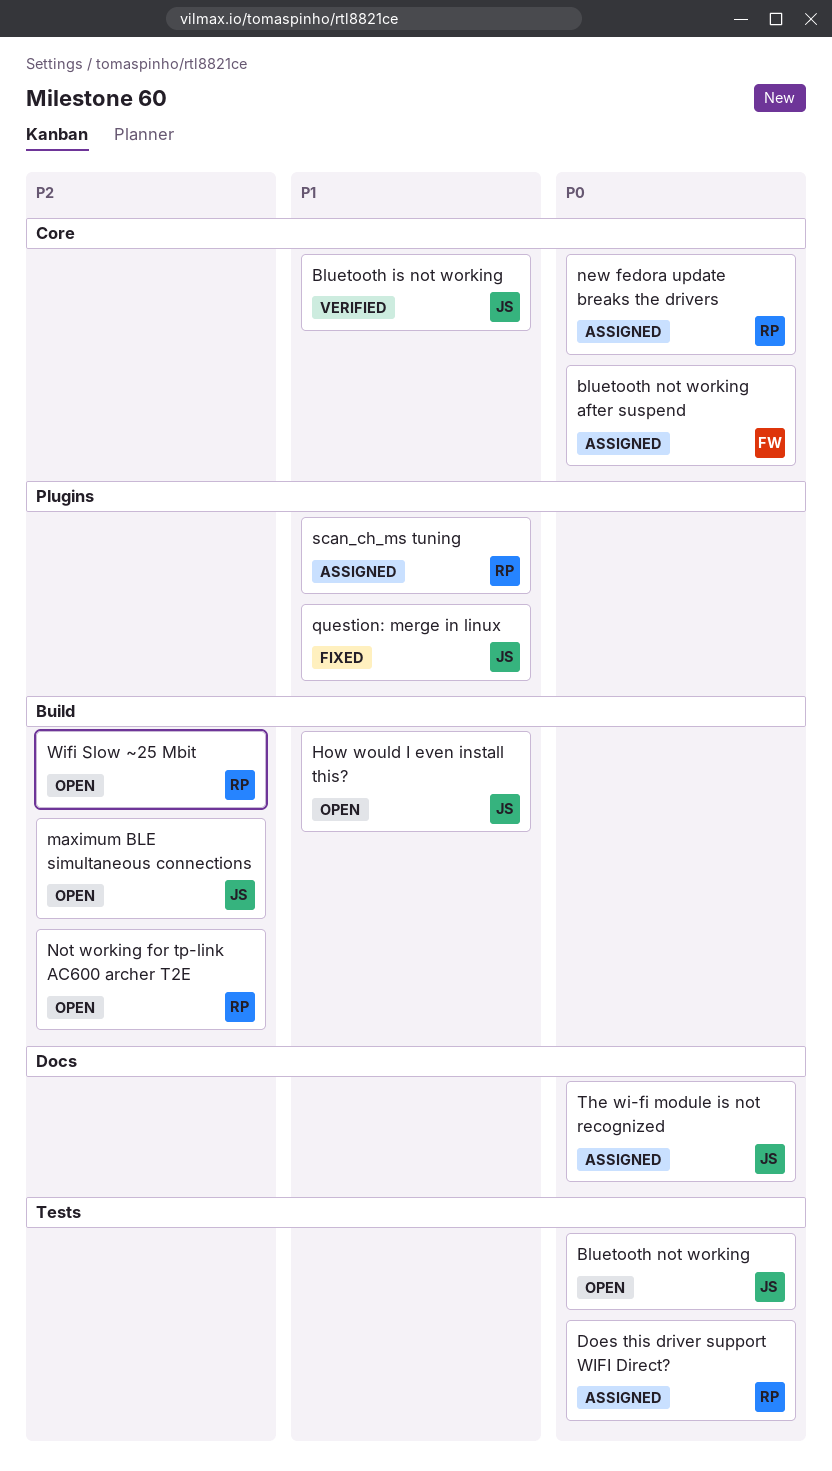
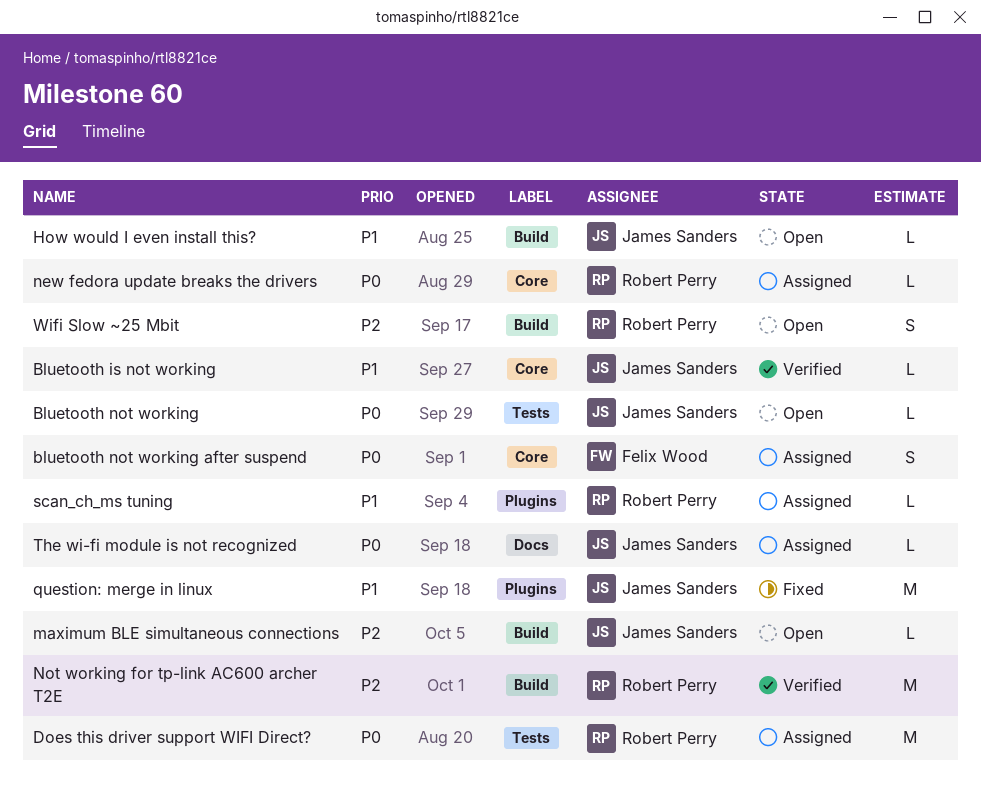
Not working for tp-link AC600 archer T2E, status: Open -> Verified

